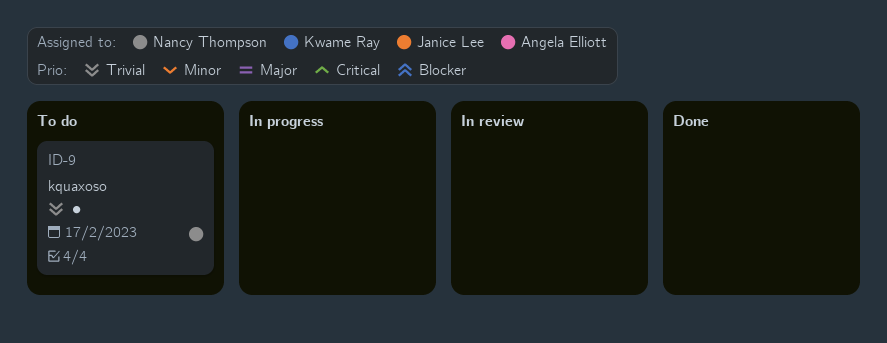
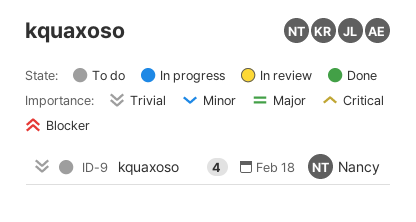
ID-9, estimate: 1 -> 4
ID-9, due: Feb 17 -> Feb 18

